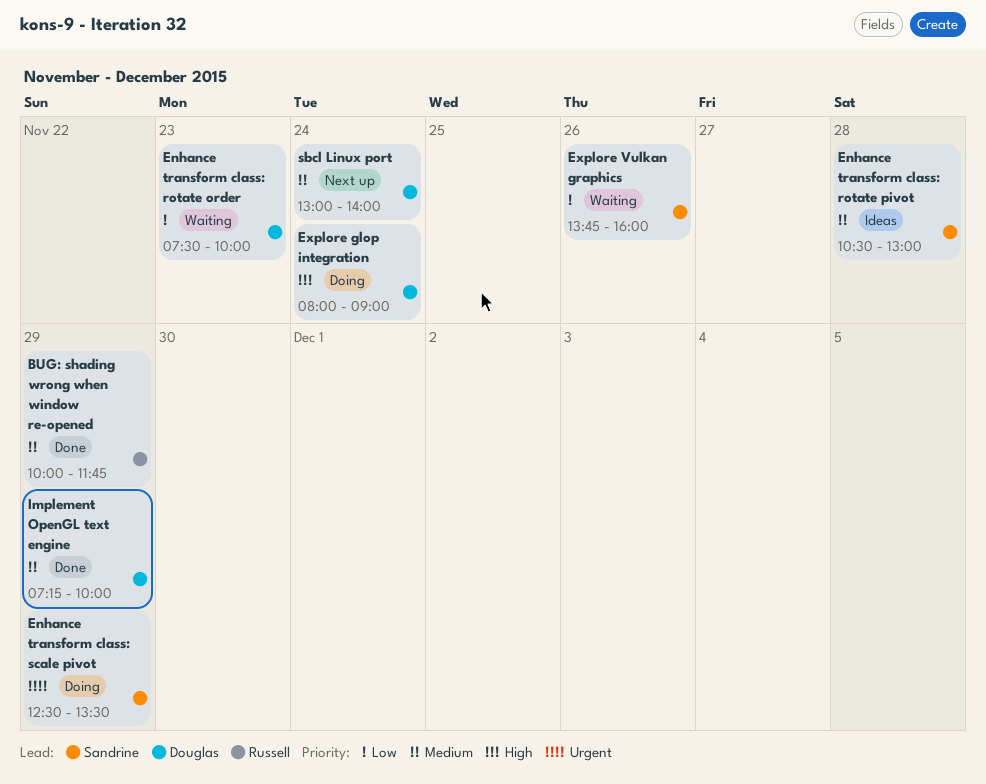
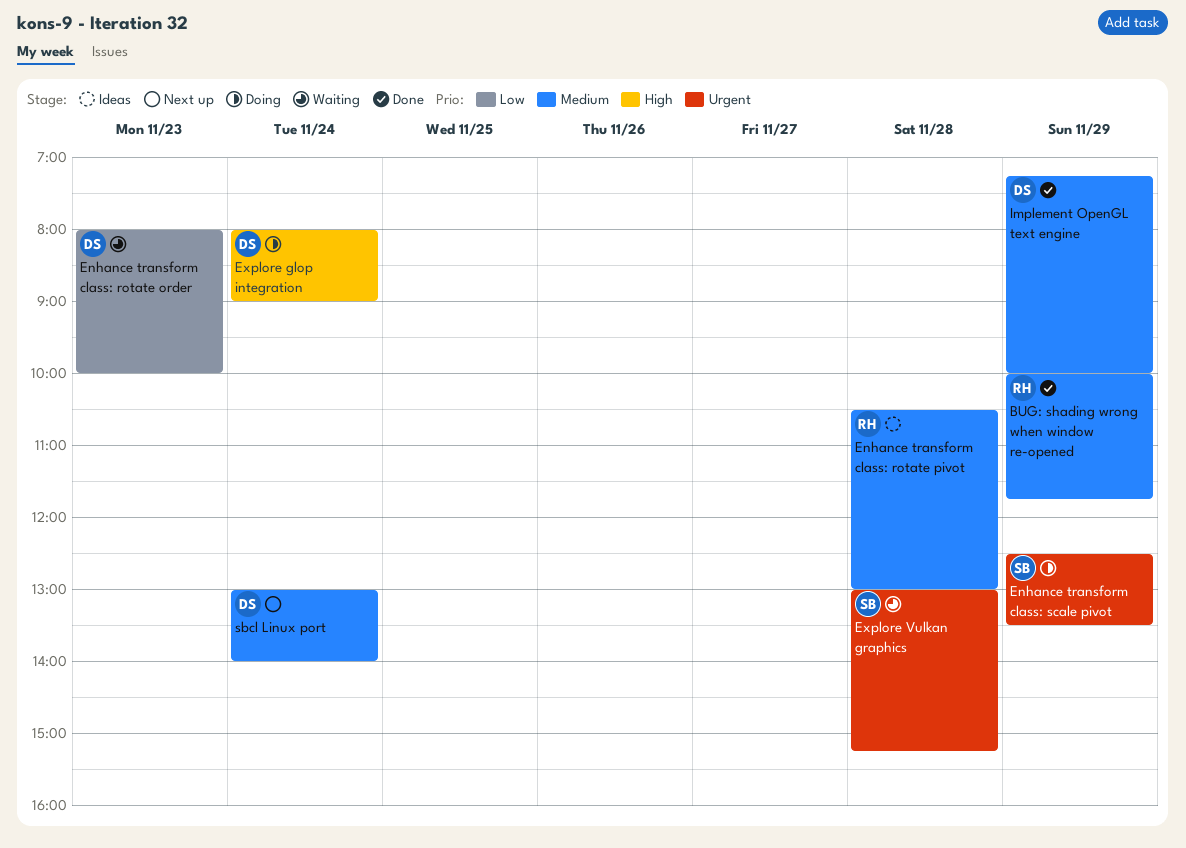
Enhance transform class: rotate order, begins: 07:30 -> 08:00
Enhance transform class: rotate pivot, owner: Sandrine -> Russell
Explore Vulkan graphics, priority: Low -> Urgent
Explore Vulkan graphics, day: Nov 26 -> Nov 28
Explore Vulkan graphics, begins: 13:45 -> 13:00
Explore Vulkan graphics, ends: 16:00 -> 15:15

